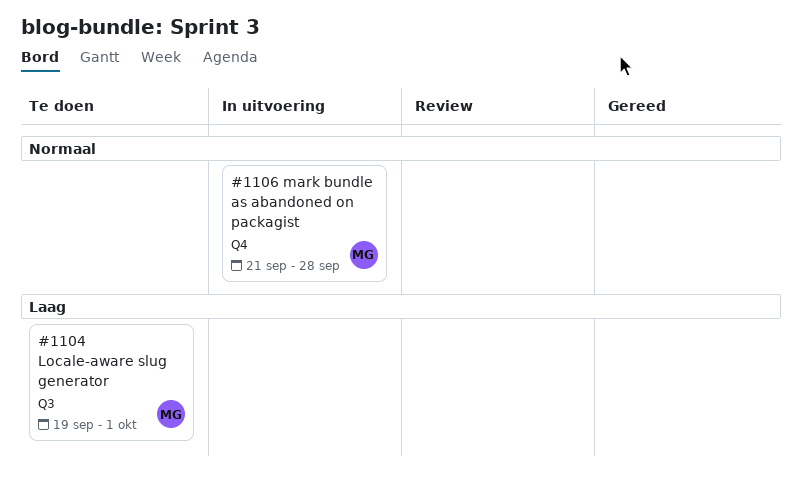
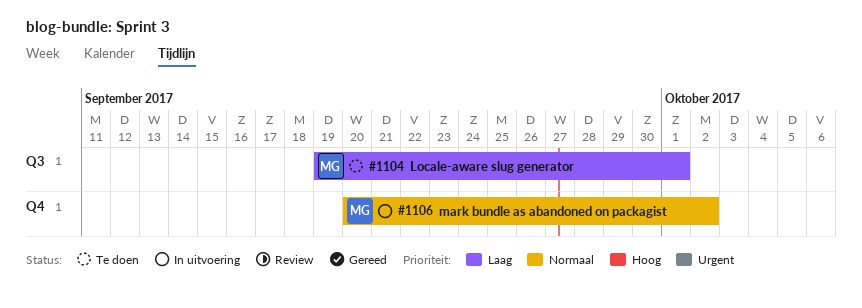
#1106, start: Sep 21 -> Sep 20
#1106, due: Sep 28 -> Oct 2

